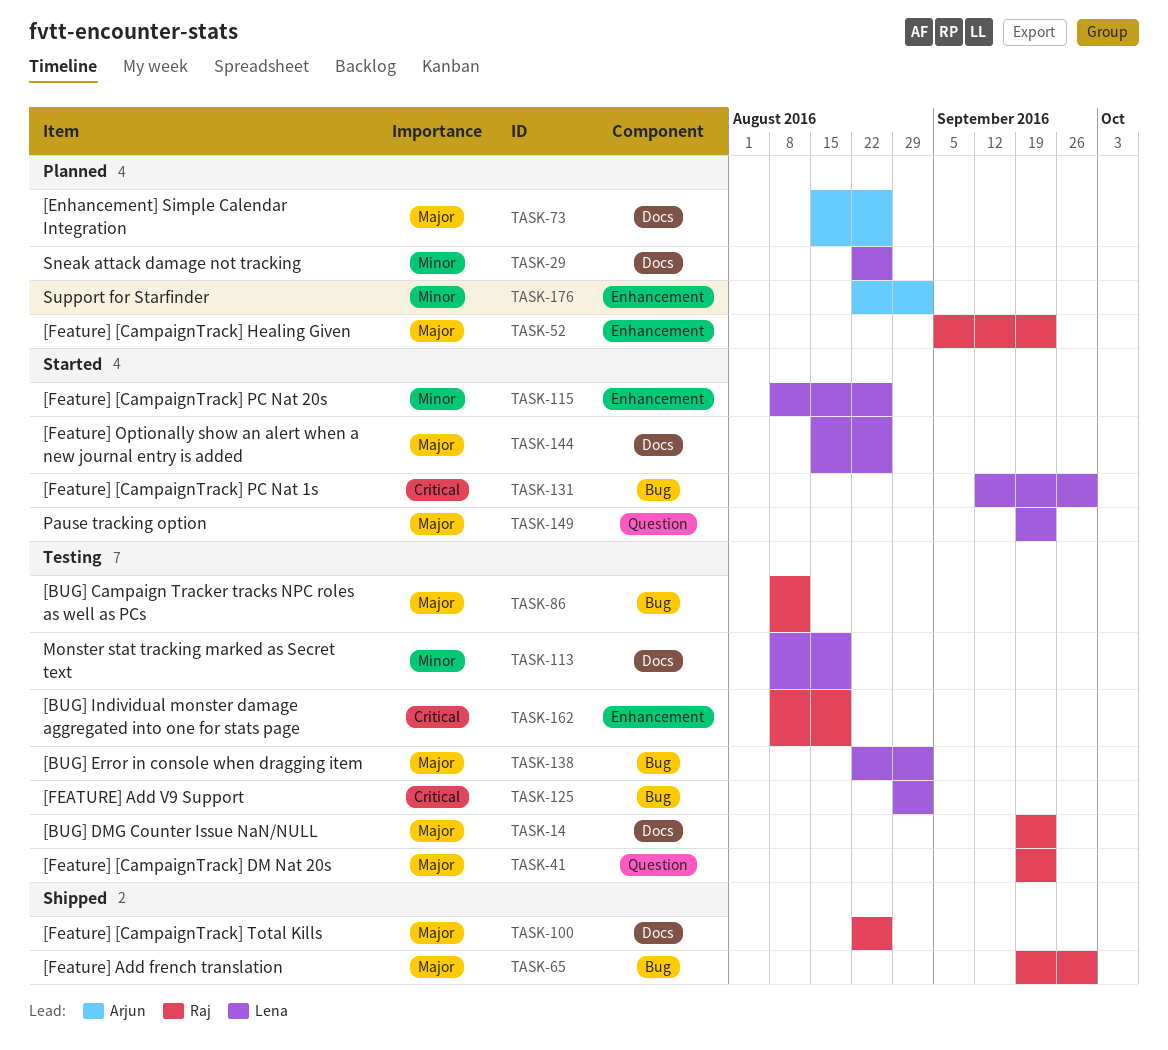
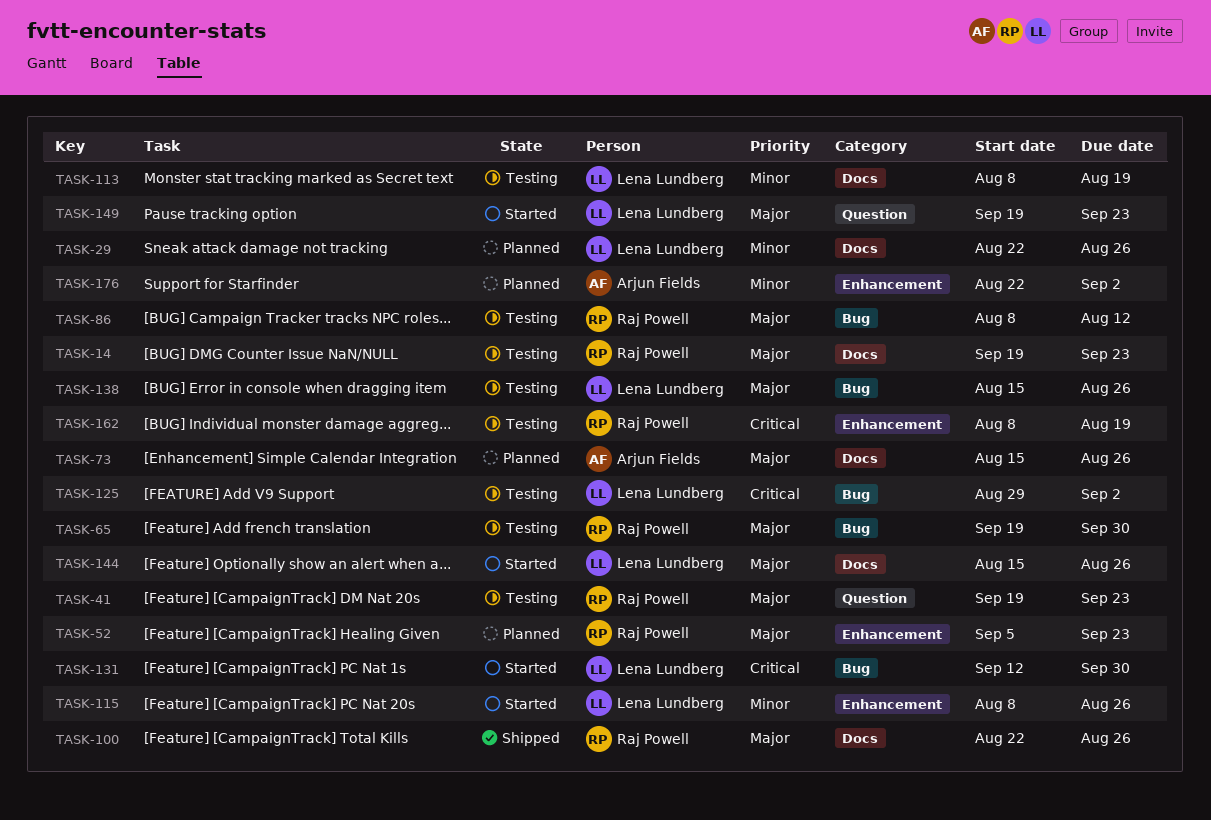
TASK-65, status: Shipped -> Testing
TASK-138, start: Aug 22 -> Aug 15
TASK-138, due: Sep 2 -> Aug 26

